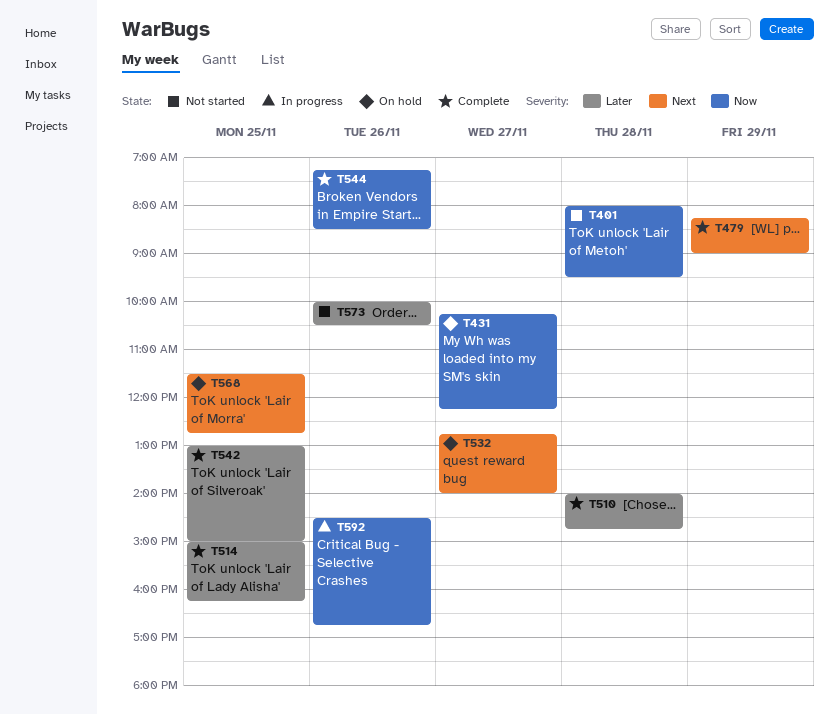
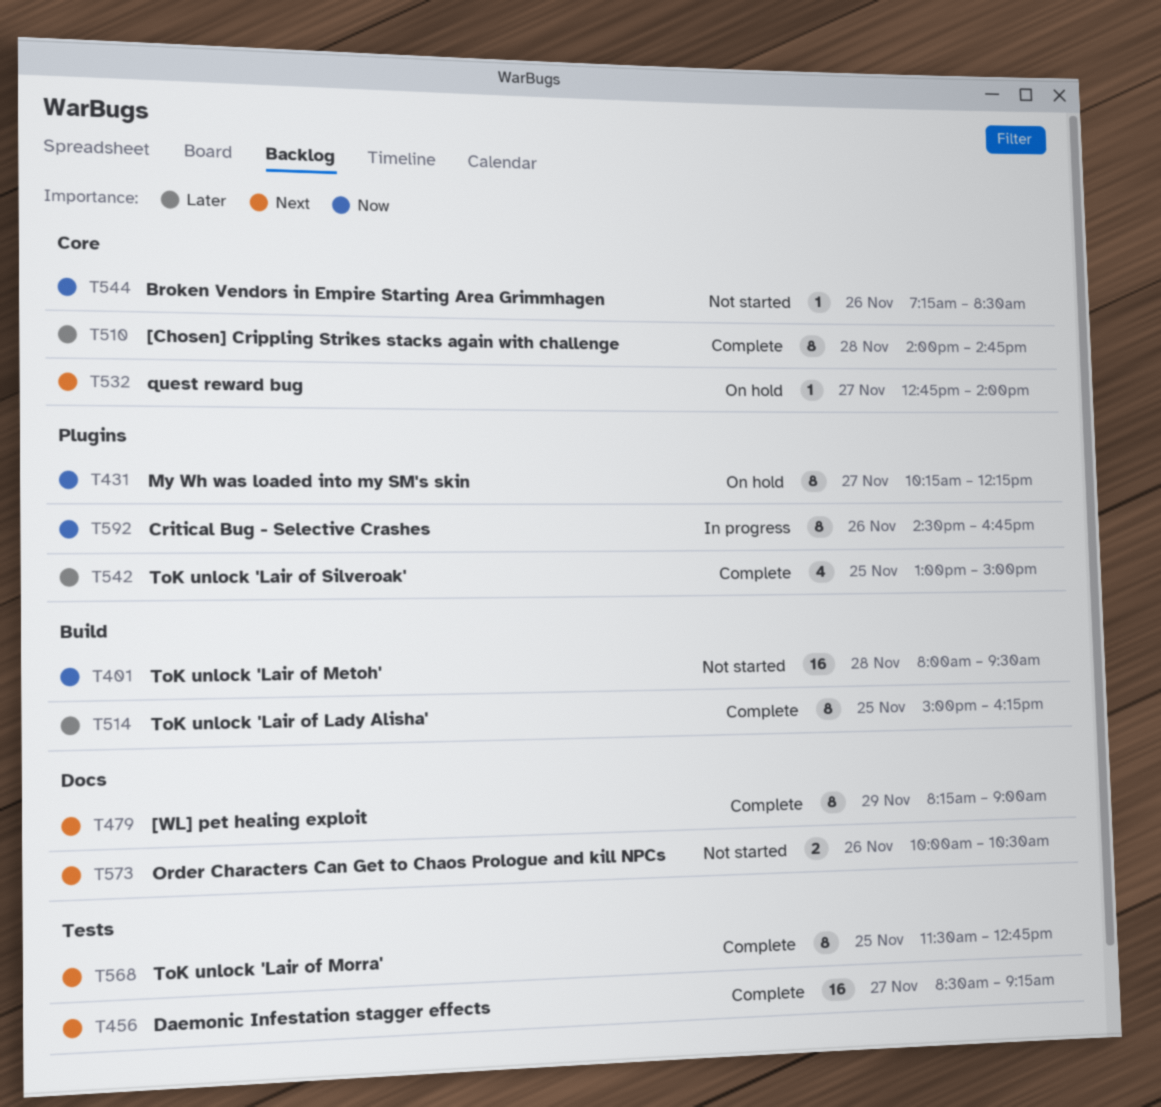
T456: none -> present
T544, status: Complete -> Not started
T568, status: On hold -> Complete
T573, priority: Later -> Next

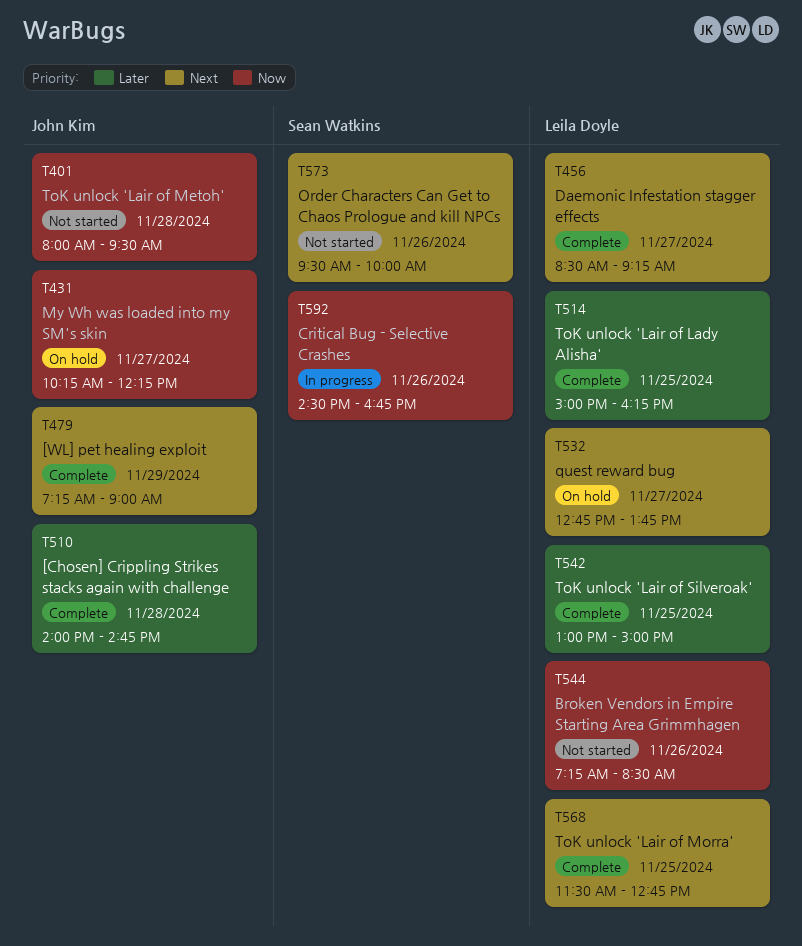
T479, begins: 08:15 -> 07:15
T532, ends: 14:00 -> 13:45
T573, begins: 10:00 -> 09:30
T573, ends: 10:30 -> 10:00

